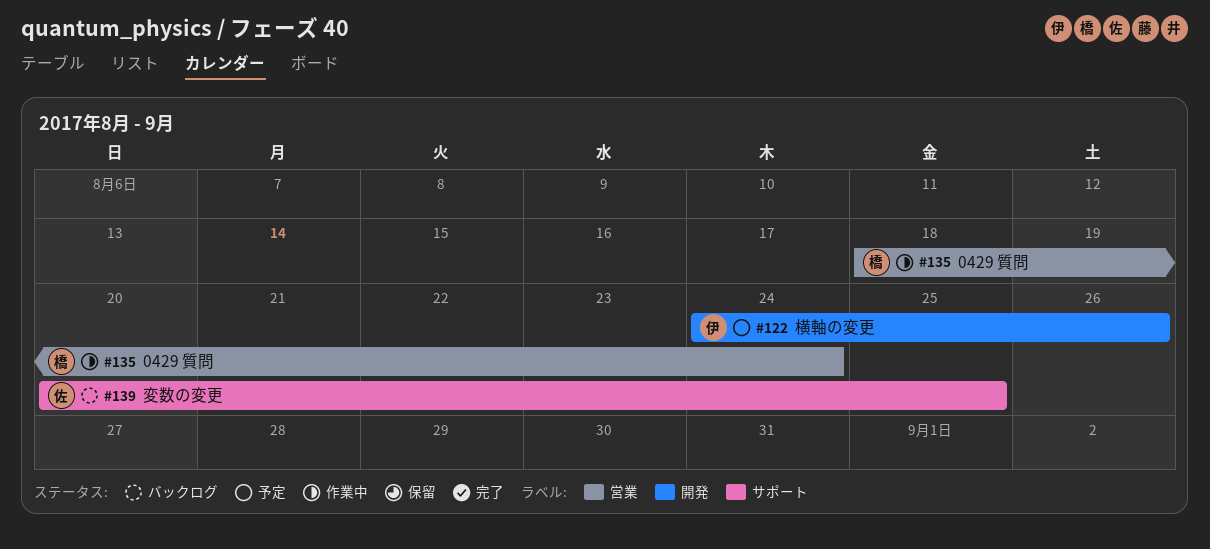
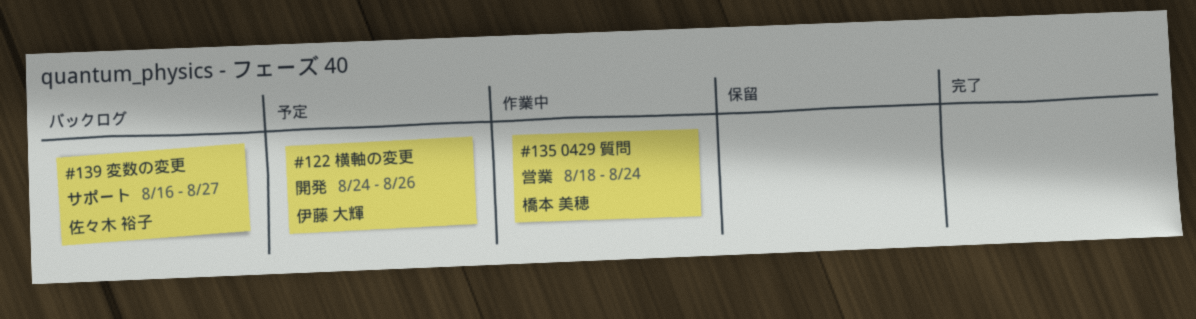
#139, start: Aug 20 -> Aug 16
#139, due: Aug 25 -> Aug 27

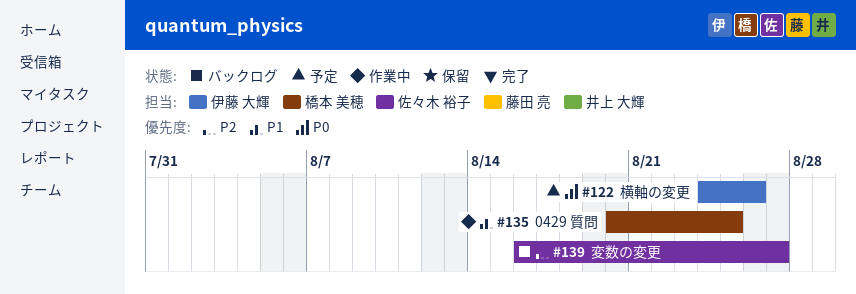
#135, start: Aug 18 -> Aug 20
#135, due: Aug 24 -> Aug 25

